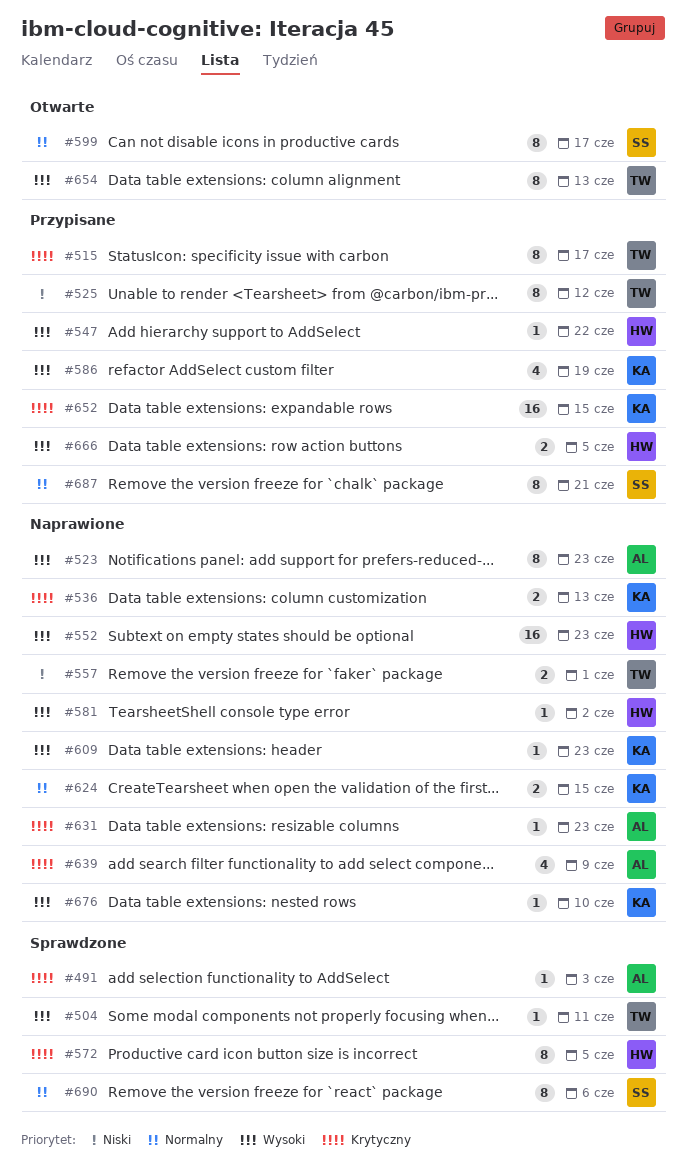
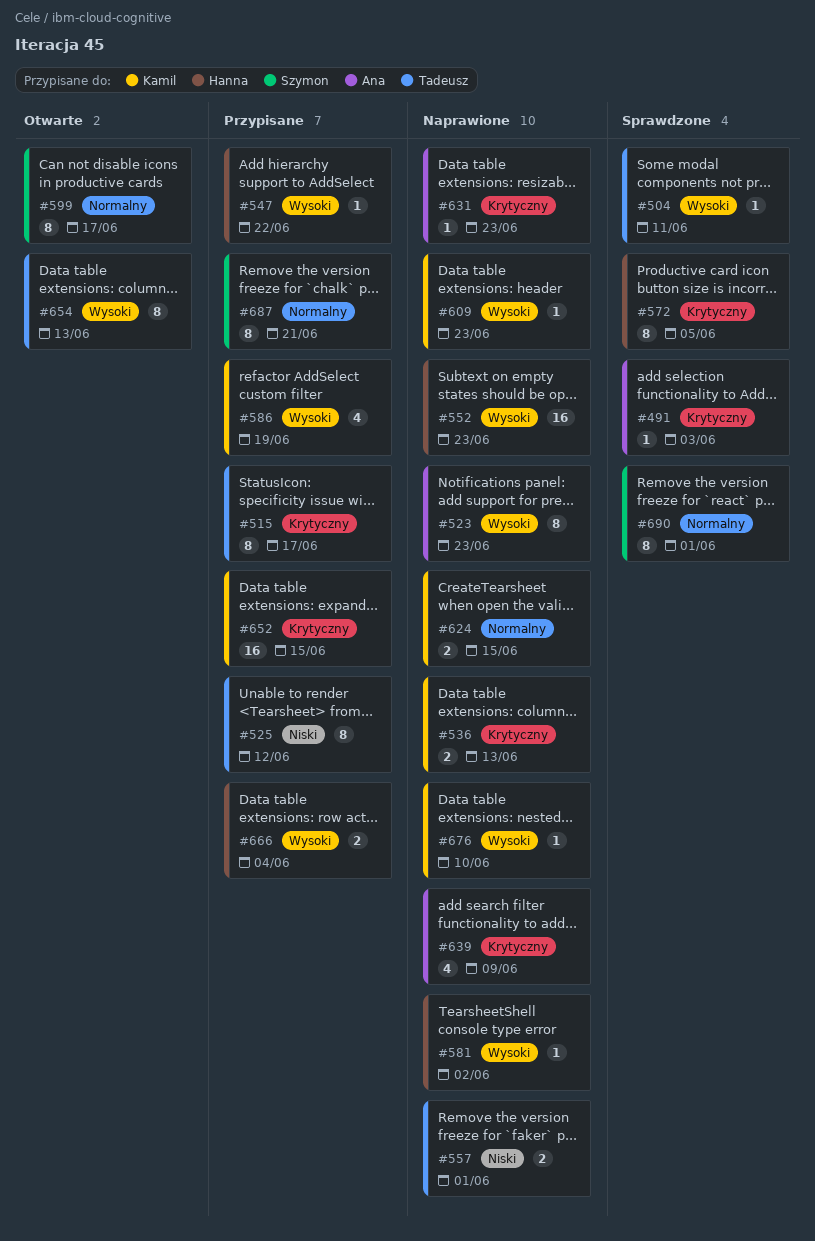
#666, due: Jun 5 -> Jun 4
#690, due: Jun 6 -> Jun 1

